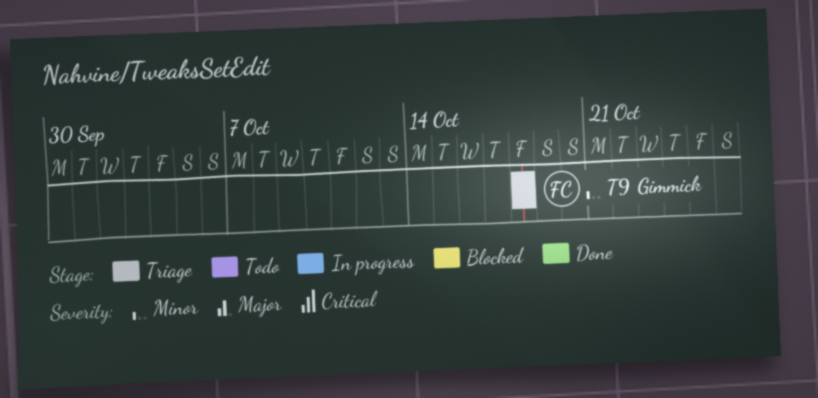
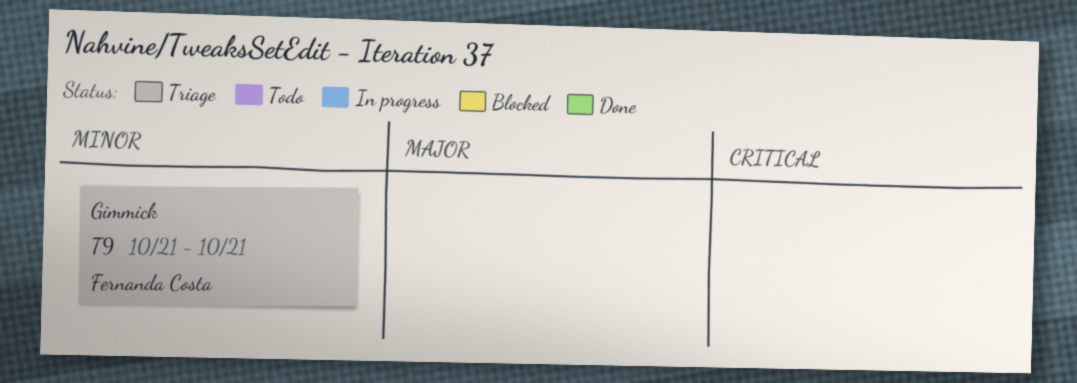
T9, start: Oct 18 -> Oct 21
T9, due: Oct 18 -> Oct 21

